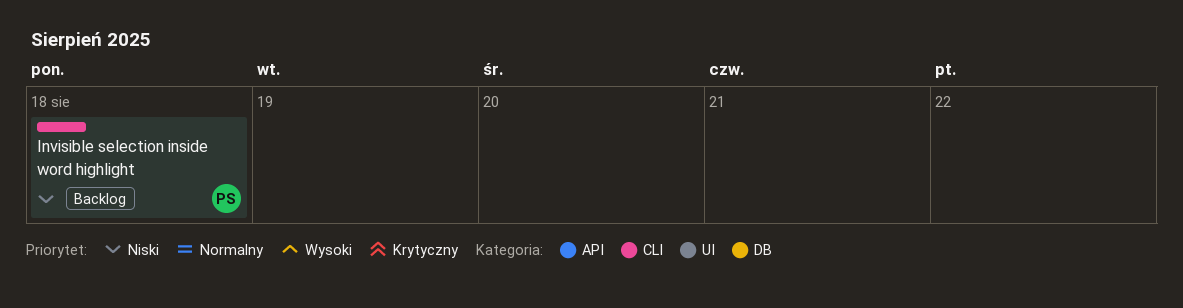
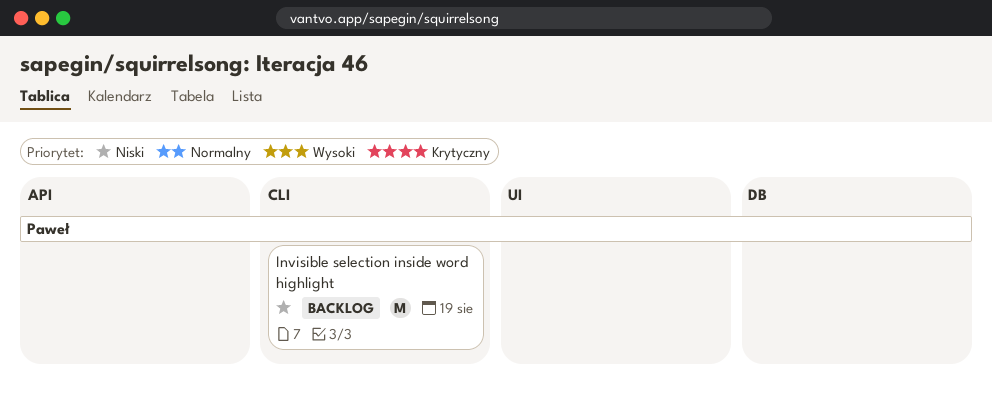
Invisible selection inside word highlight, due: Aug 18 -> Aug 19

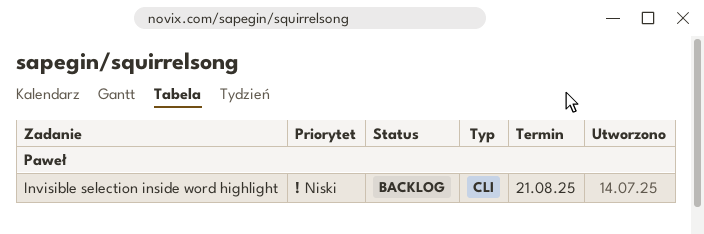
Invisible selection inside word highlight, due: Aug 19 -> Aug 21

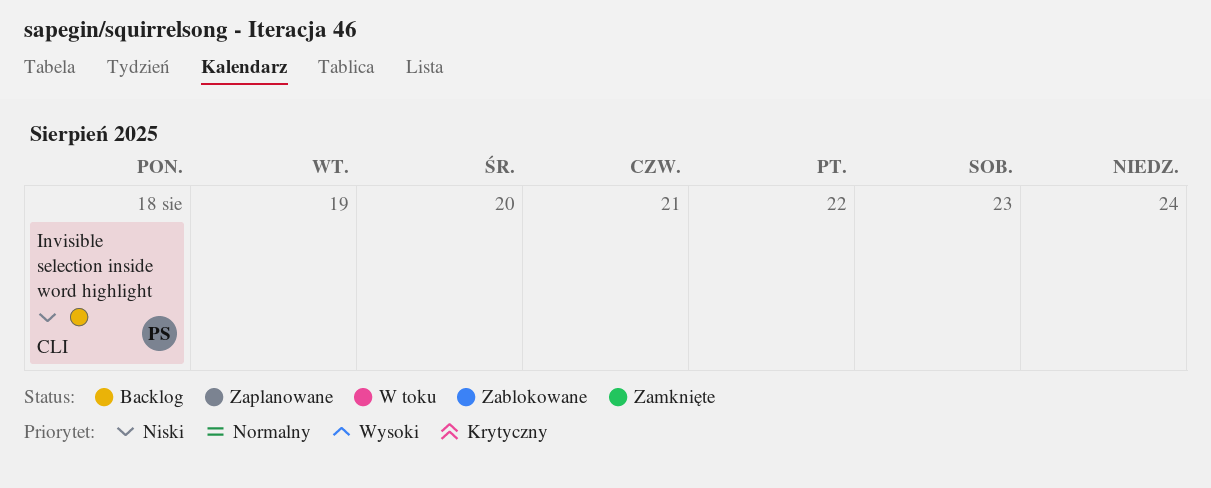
Invisible selection inside word highlight, due: Aug 21 -> Aug 18

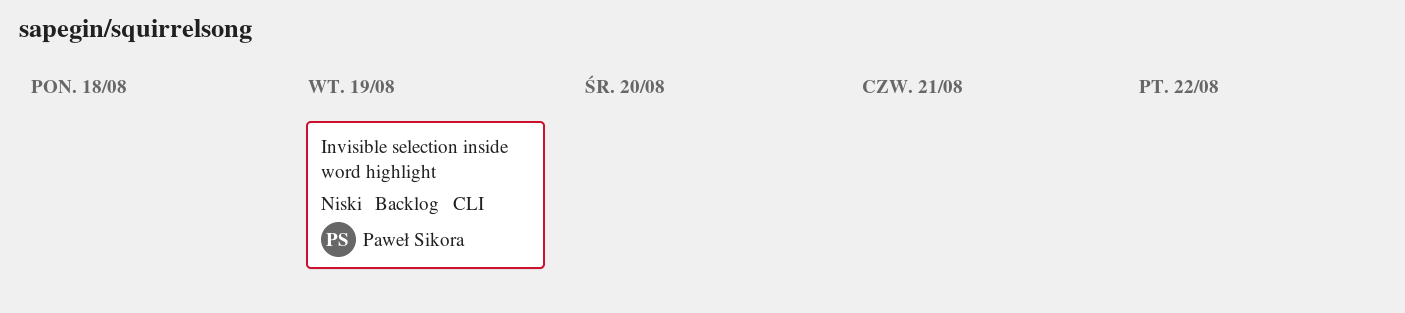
Invisible selection inside word highlight, due: Aug 18 -> Aug 19

